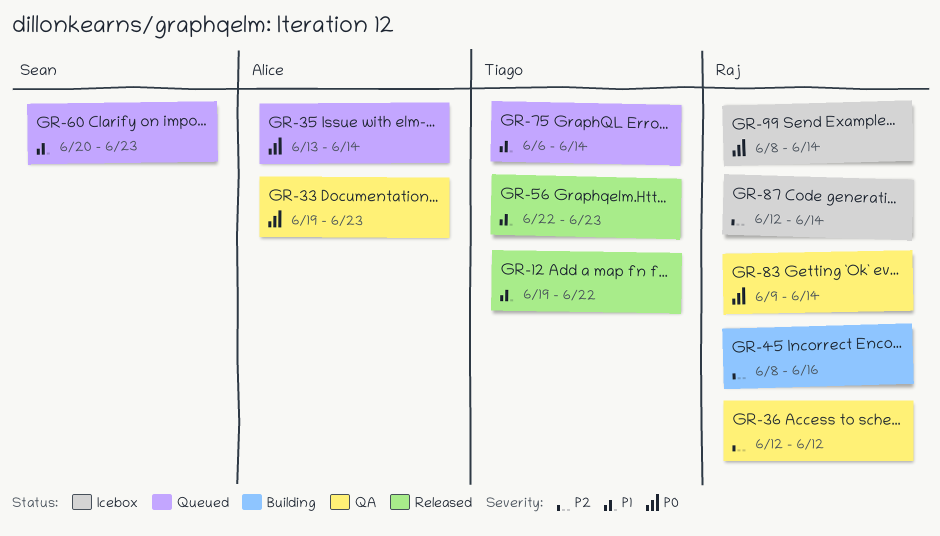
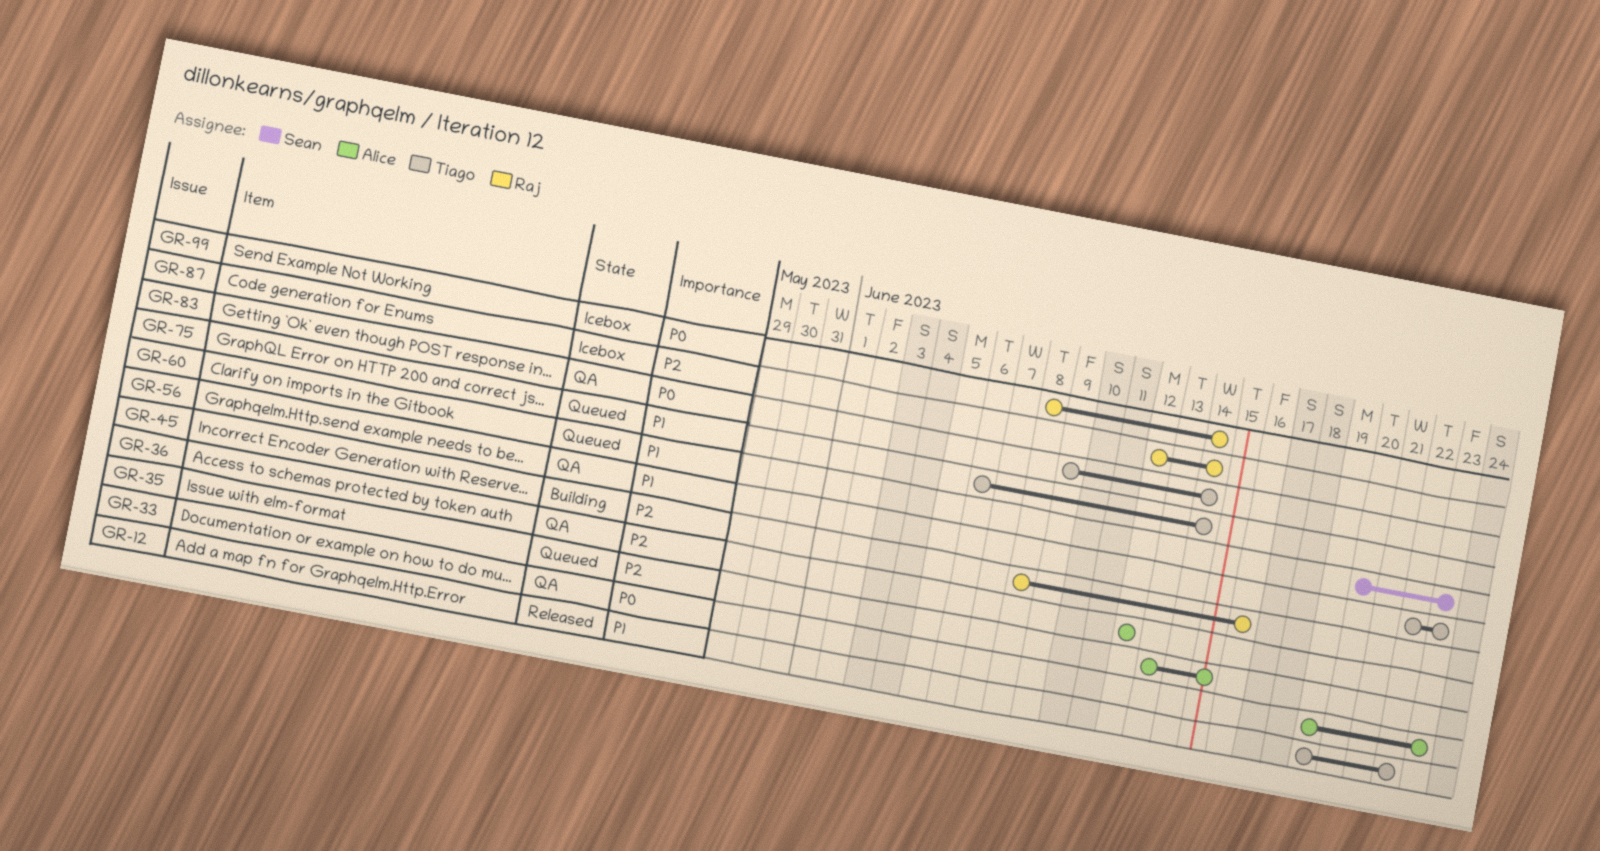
GR-35, priority: P0 -> P2
GR-35, due: Jun 14 -> Jun 15
GR-36, owner: Raj -> Alice
GR-56, status: Released -> QA
GR-83, owner: Raj -> Tiago

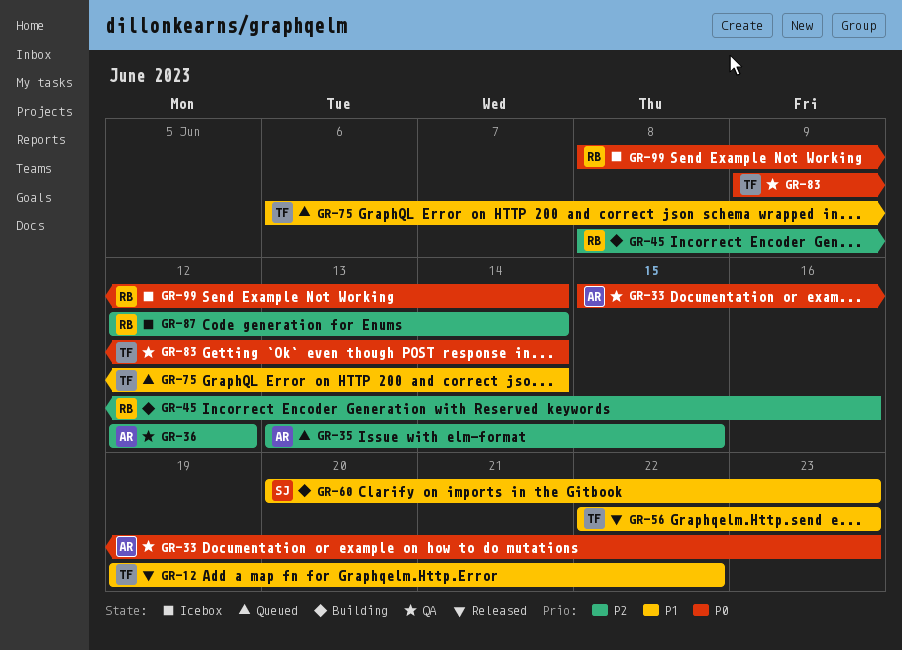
GR-33, start: Jun 19 -> Jun 15
GR-56, status: QA -> Released
GR-60, status: Queued -> Building

